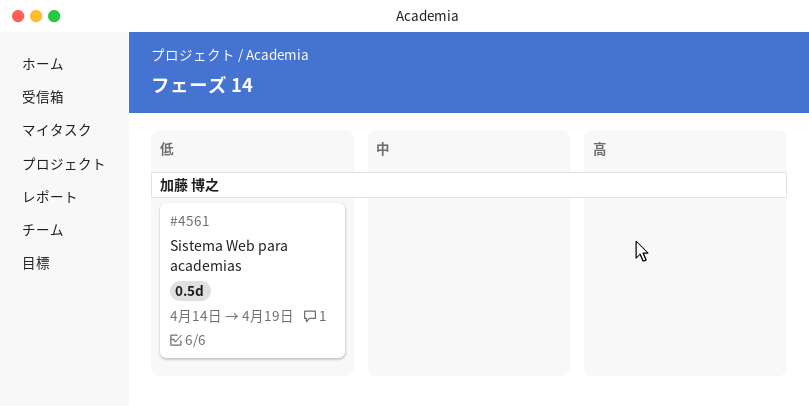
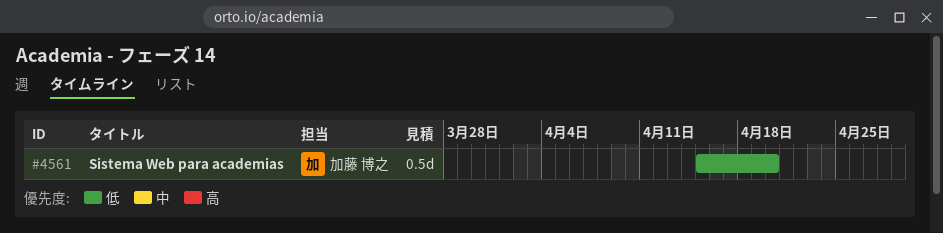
#4561, start: Apr 14 -> Apr 15
#4561, due: Apr 19 -> Apr 20

